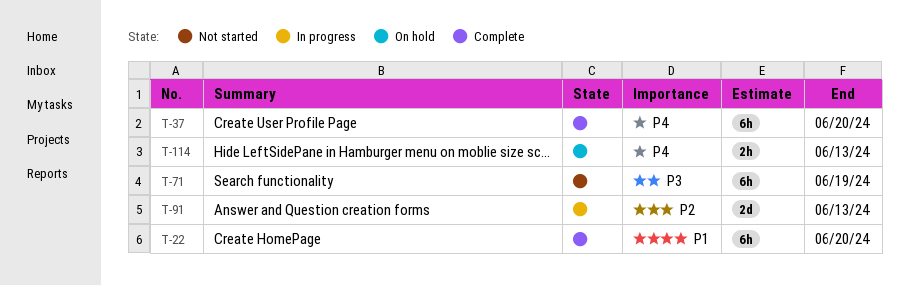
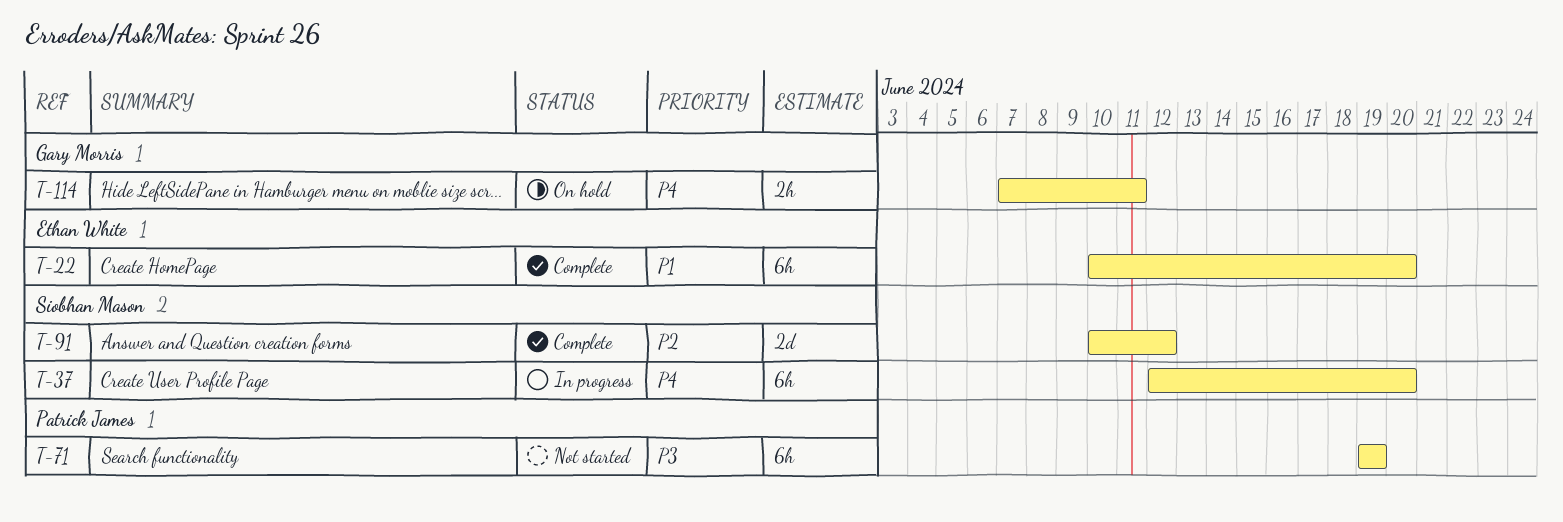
T-37, status: Complete -> In progress
T-91, status: In progress -> Complete
T-91, due: Jun 13 -> Jun 12
T-114, due: Jun 13 -> Jun 11

